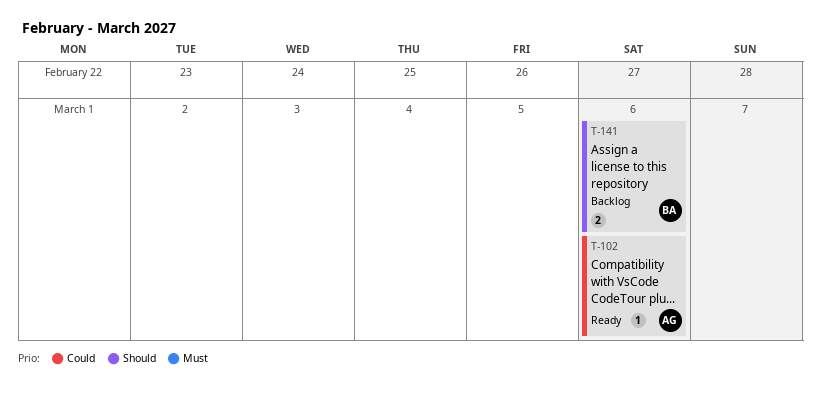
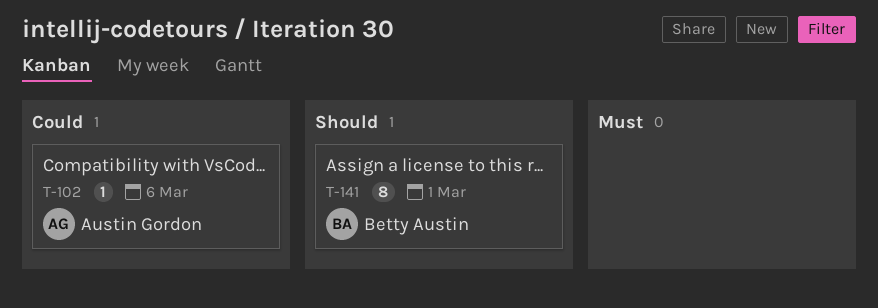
T-141, estimate: 2 -> 8
T-141, due: Mar 6 -> Mar 1

